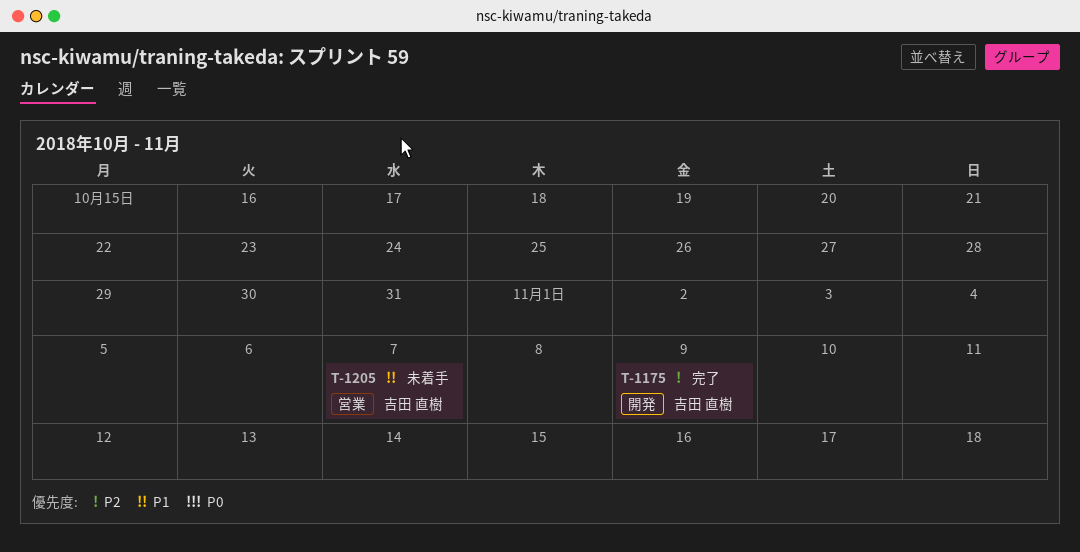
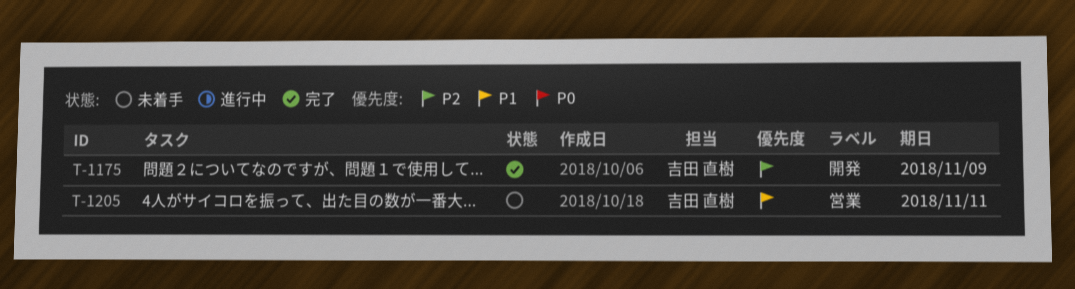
T-1205, due: Nov 7 -> Nov 11

